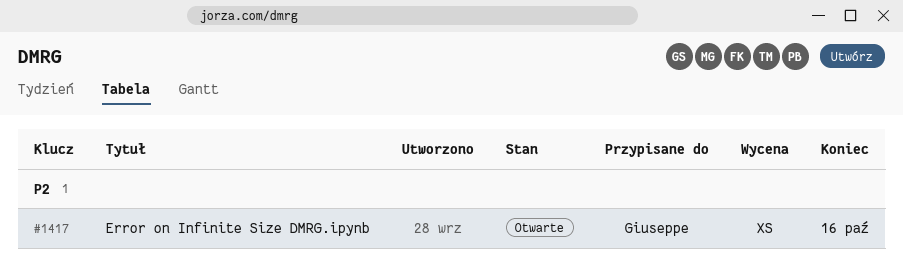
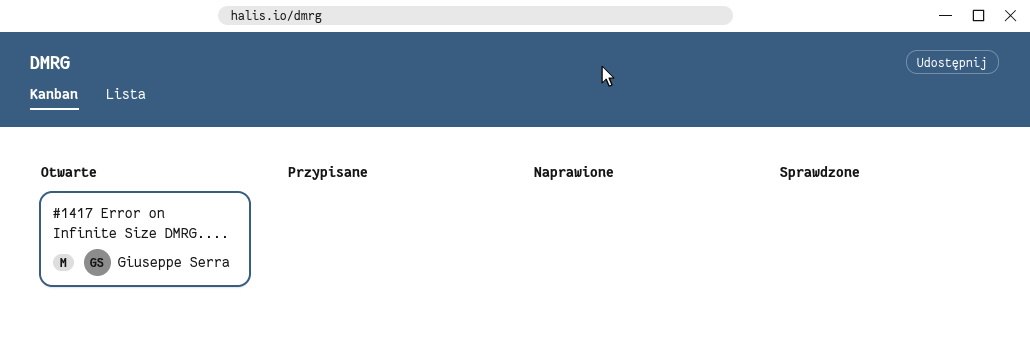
#1417, estimate: XS -> M

